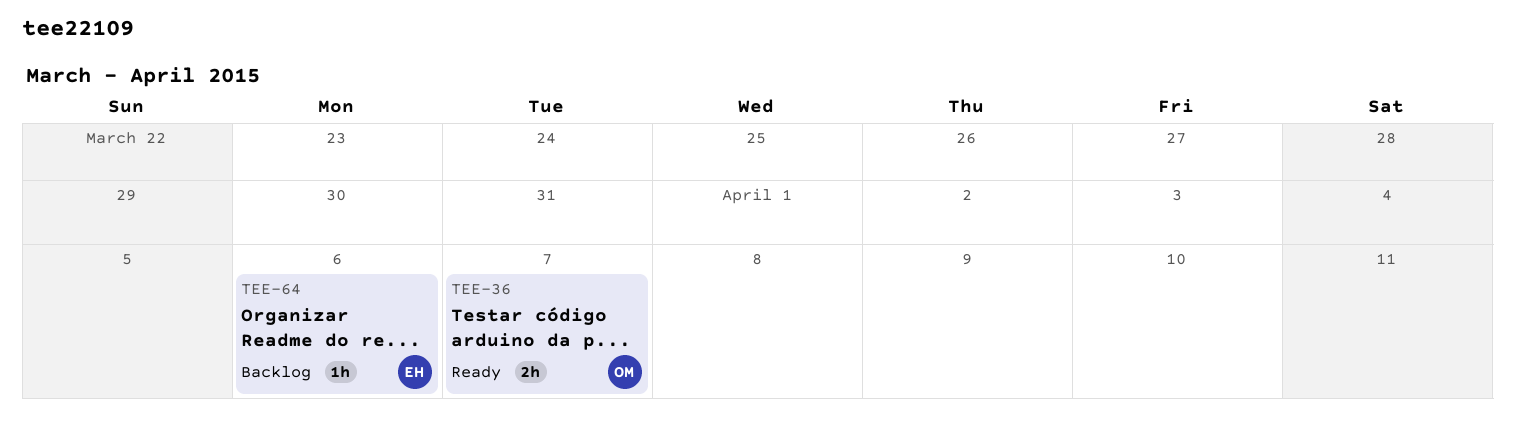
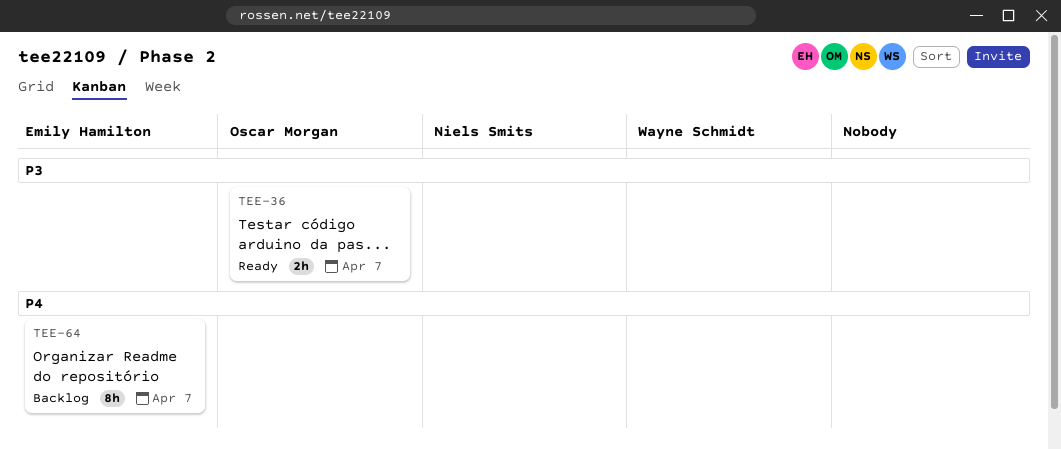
TEE-64, estimate: 1h -> 8h
TEE-64, due: Apr 6 -> Apr 7

